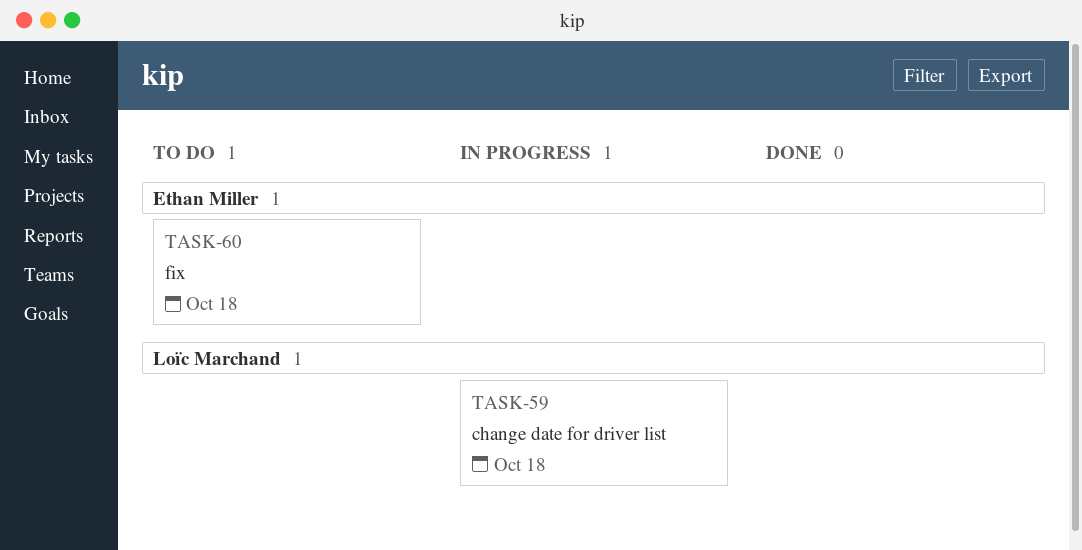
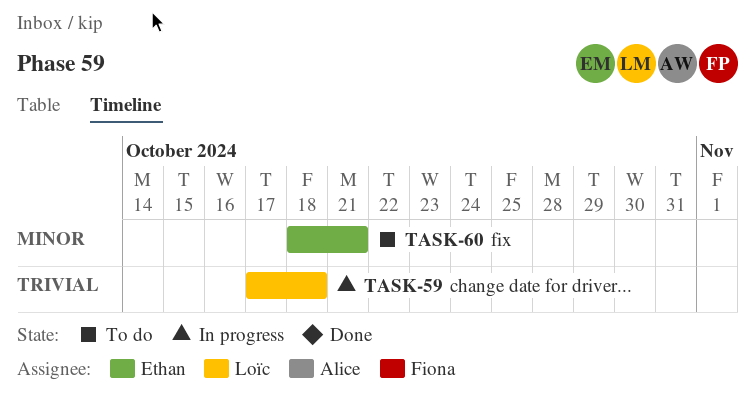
TASK-60, due: Oct 18 -> Oct 21

